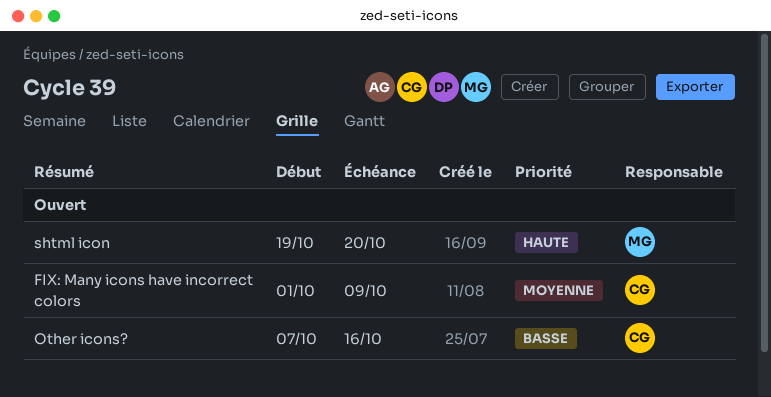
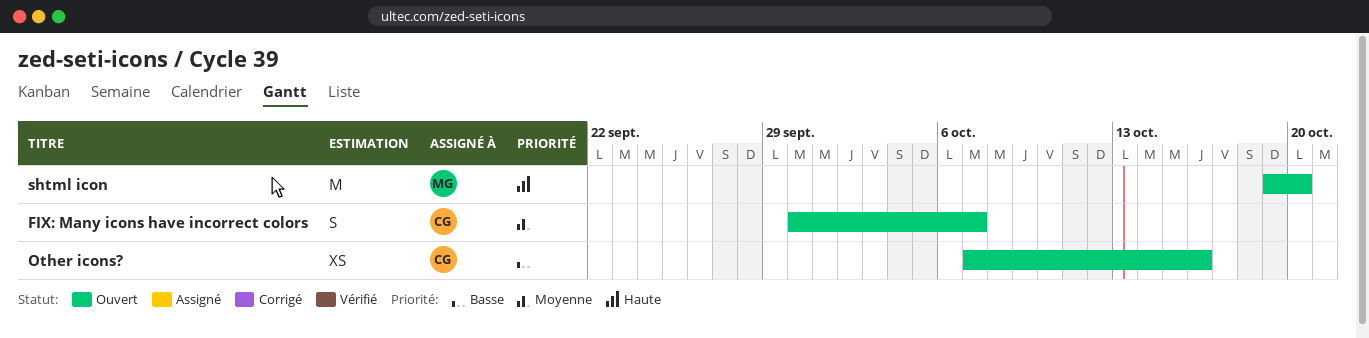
FIX: Many icons have incorrect colors, start: Oct 1 -> Sep 30
FIX: Many icons have incorrect colors, due: Oct 9 -> Oct 7

